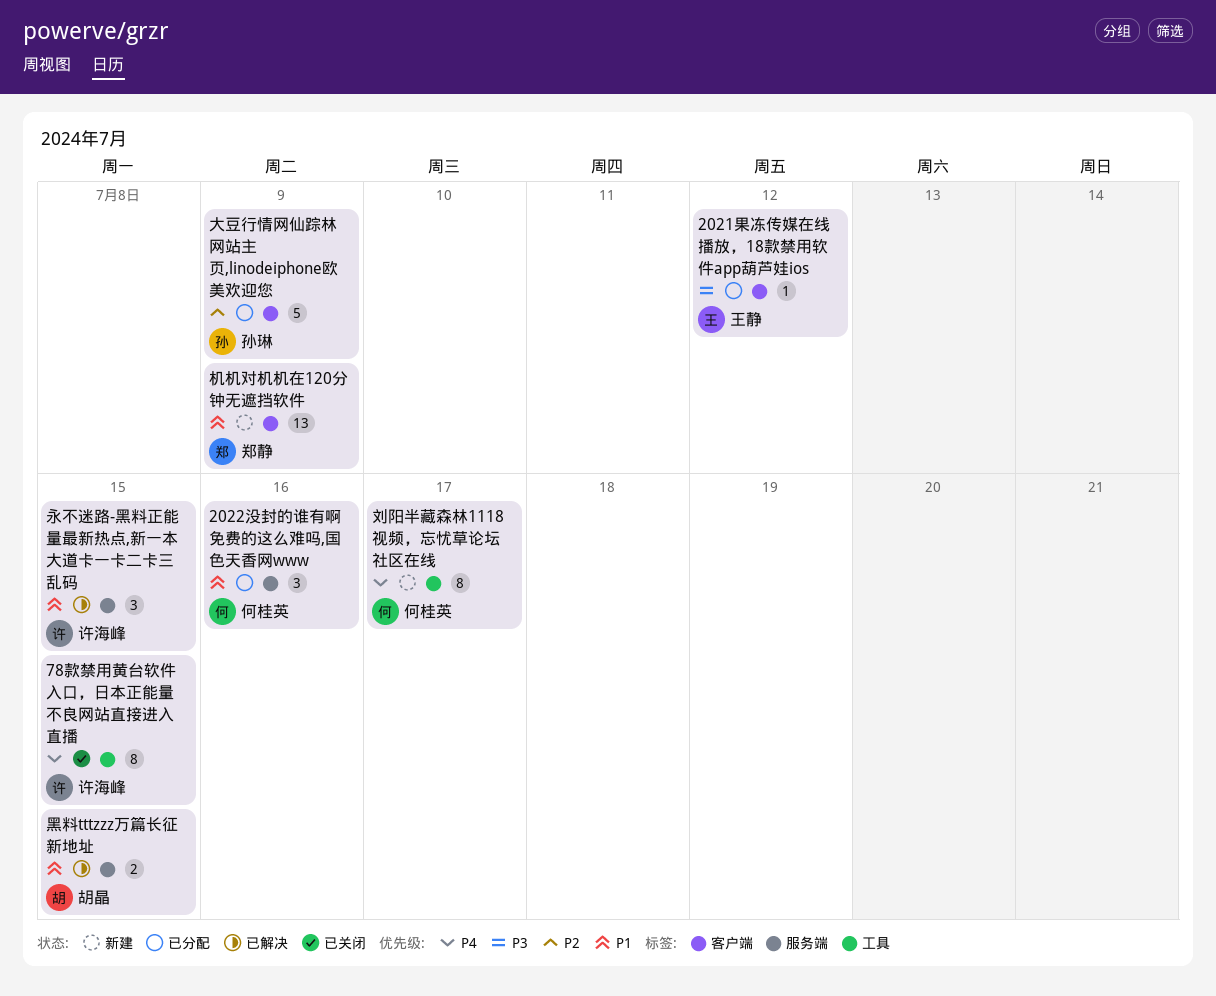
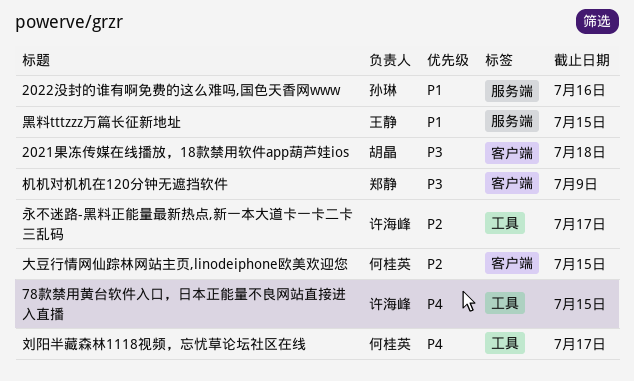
2021果冻传媒在线播放，18款禁用软件app葫芦娃ios, owner: 王静 -> 胡晶
2021果冻传媒在线播放，18款禁用软件app葫芦娃ios, due: Jul 12 -> Jul 18
2022没封的谁有啊免费的这么难吗,国色天香网www, owner: 何桂英 -> 孙琳
大豆行情网仙踪林网站主页,linodeiphone欧美欢迎您, owner: 孙琳 -> 何桂英
大豆行情网仙踪林网站主页,linodeiphone欧美欢迎您, due: Jul 9 -> Jul 15
机机对机机在120分钟无遮挡软件, priority: P1 -> P3
永不迷路-黑料正能量最新热点,新一本大道卡一卡二卡三乱码, priority: P1 -> P2
永不迷路-黑料正能量最新热点,新一本大道卡一卡二卡三乱码, label: 服务端 -> 工具
永不迷路-黑料正能量最新热点,新一本大道卡一卡二卡三乱码, due: Jul 15 -> Jul 17
黑料tttzzz万篇长征新地址, owner: 胡晶 -> 王静

